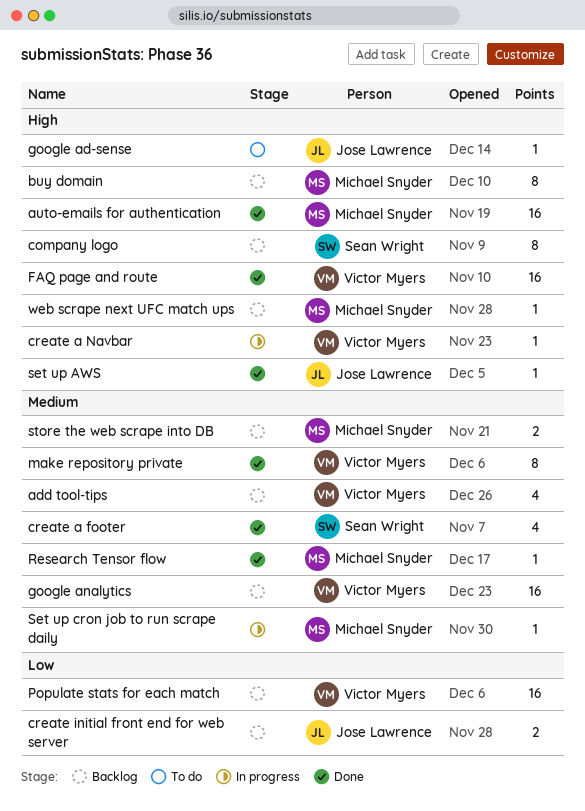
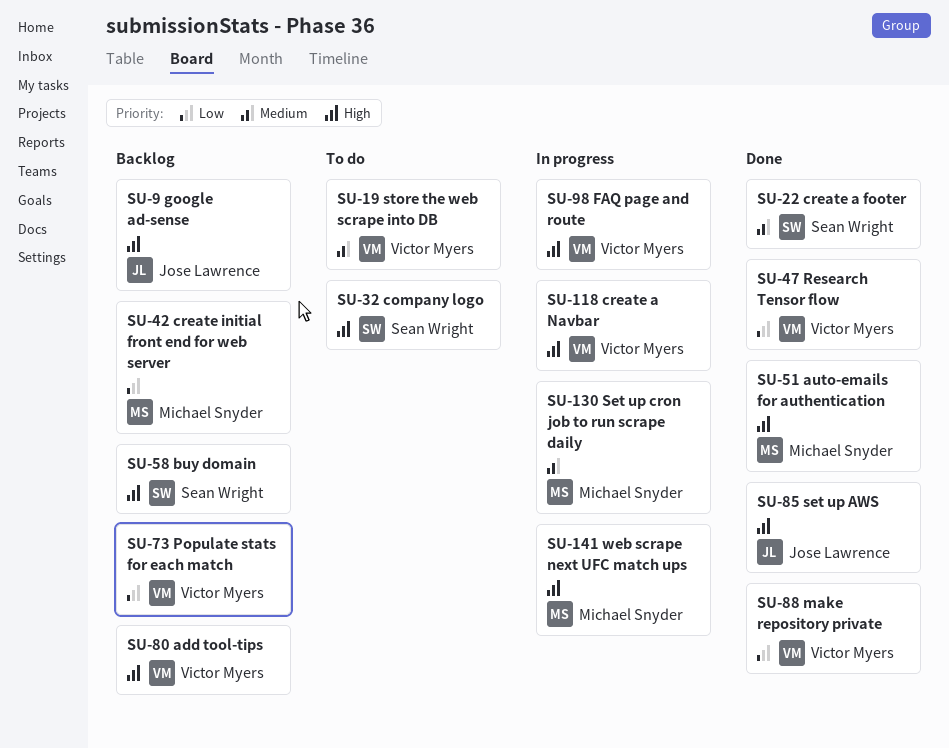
add tool-tips, priority: Medium -> High
buy domain, owner: Michael Snyder -> Sean Wright
company logo, status: Backlog -> To do
create initial front end for web server, owner: Jose Lawrence -> Michael Snyder
FAQ page and route, status: Done -> In progress
google ad-sense, status: To do -> Backlog
google analytics: present -> none
make repository private, priority: Medium -> Low
Research Tensor flow, owner: Michael Snyder -> Victor Myers
Research Tensor flow, priority: Medium -> Low
store the web scrape into DB, status: Backlog -> To do
store the web scrape into DB, owner: Michael Snyder -> Victor Myers
web scrape next UFC match ups, status: Backlog -> In progress

